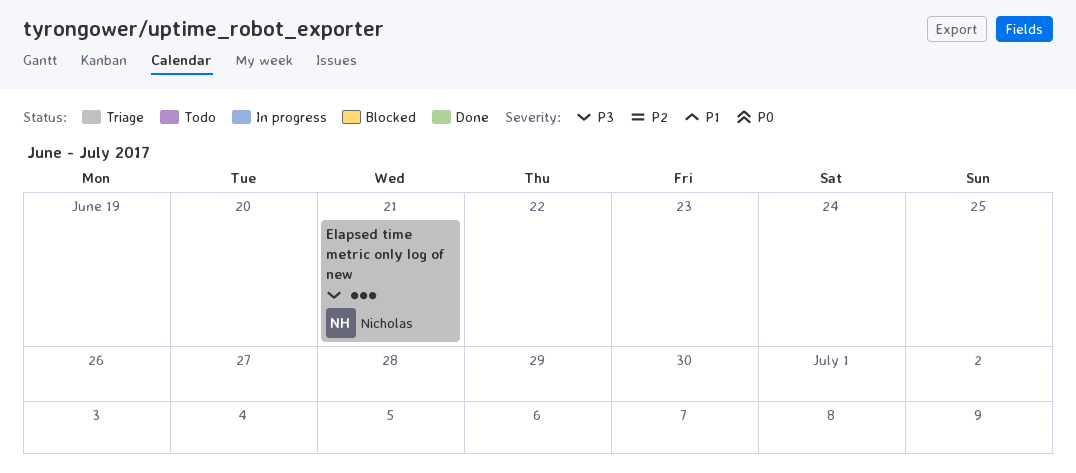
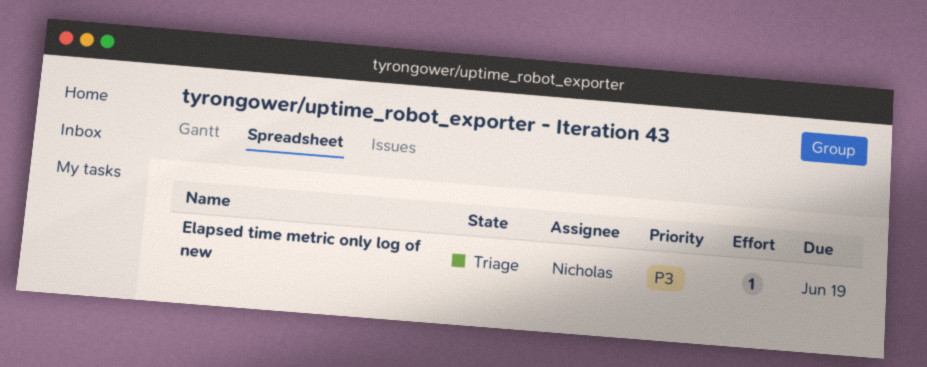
Elapsed time metric only log of new, estimate: 3 -> 1
Elapsed time metric only log of new, due: Jun 21 -> Jun 19

